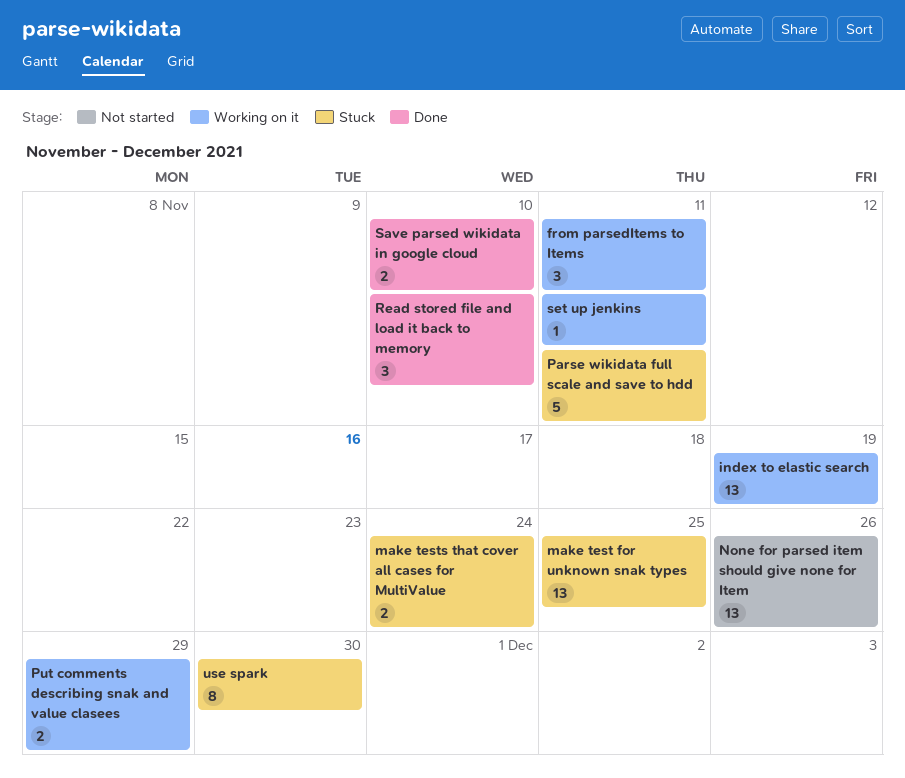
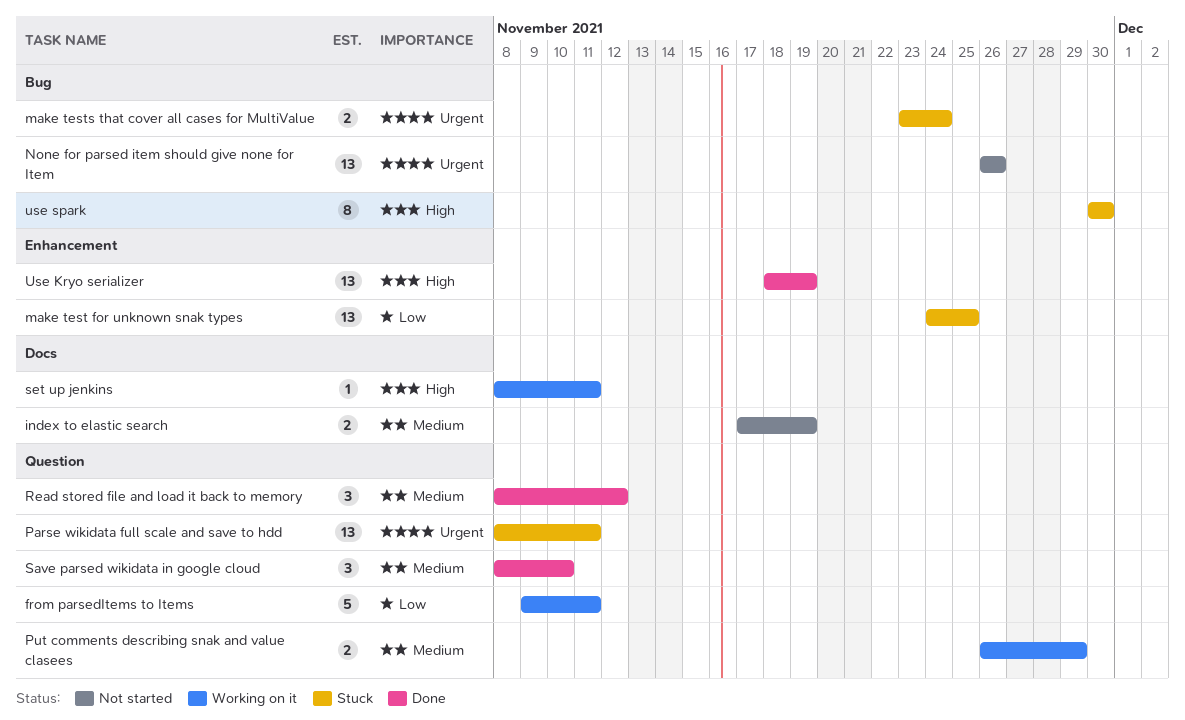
from parsedItems to Items, estimate: 3 -> 5
index to elastic search, status: Working on it -> Not started
index to elastic search, estimate: 13 -> 2
Parse wikidata full scale and save to hdd, estimate: 5 -> 13
Read stored file and load it back to memory, due: Nov 10 -> Nov 12
Save parsed wikidata in google cloud, estimate: 2 -> 3
Use Kryo serializer: none -> present

